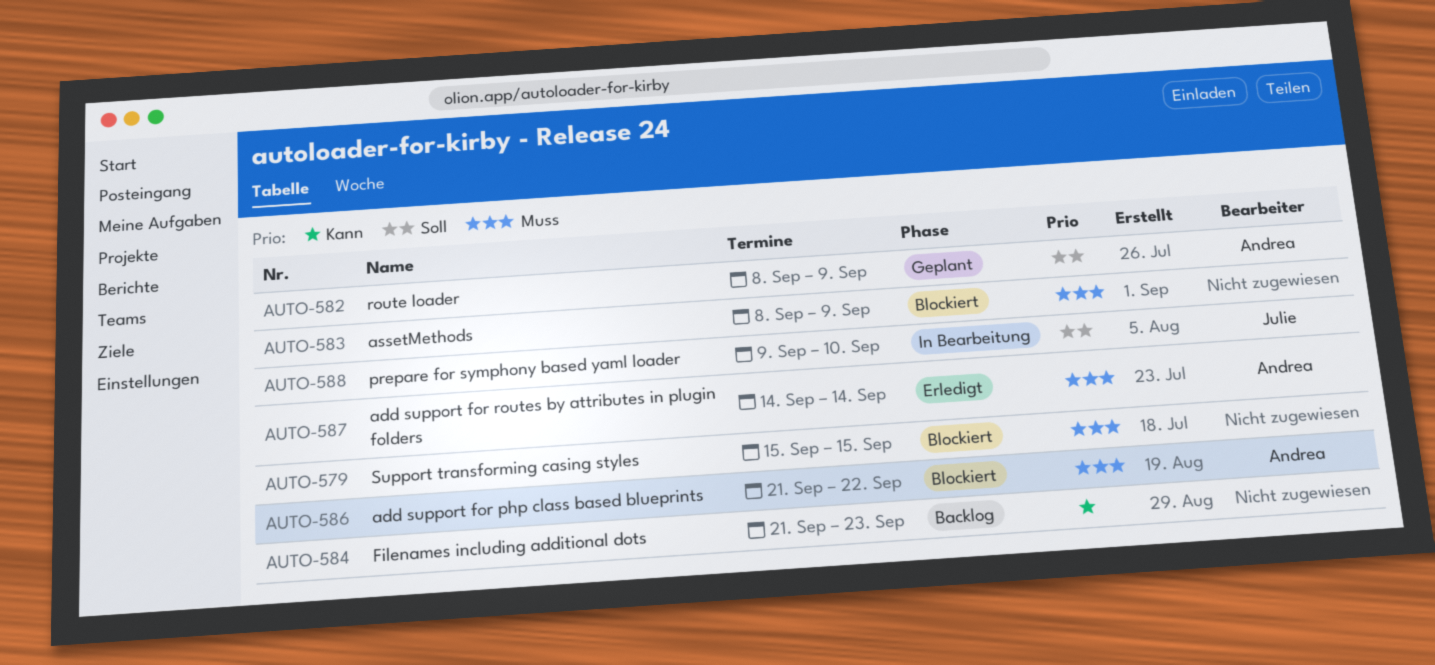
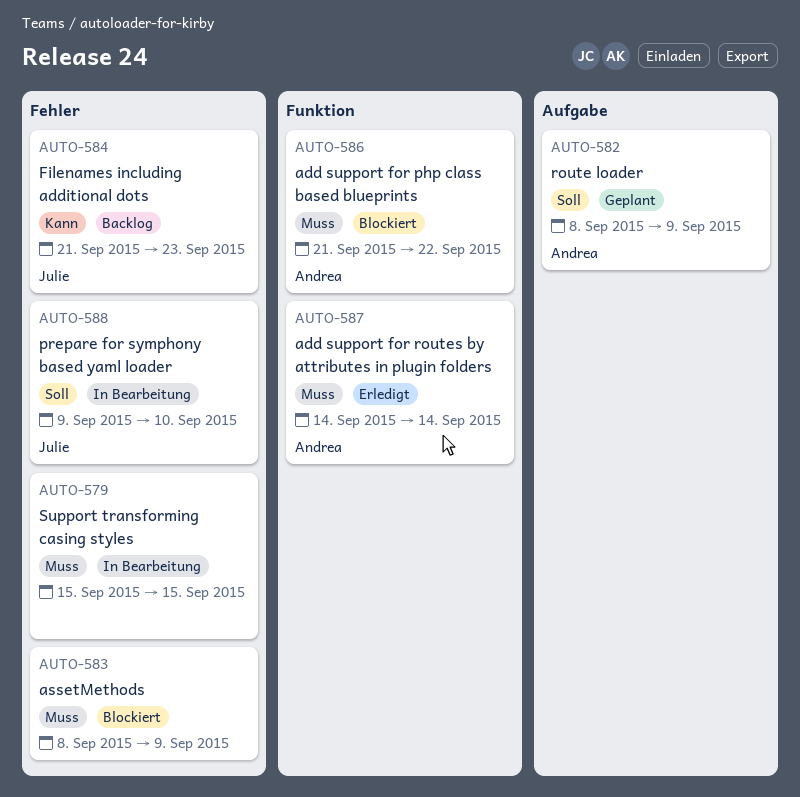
AUTO-579, status: Blockiert -> In Bearbeitung
AUTO-584, owner: none -> Julie

